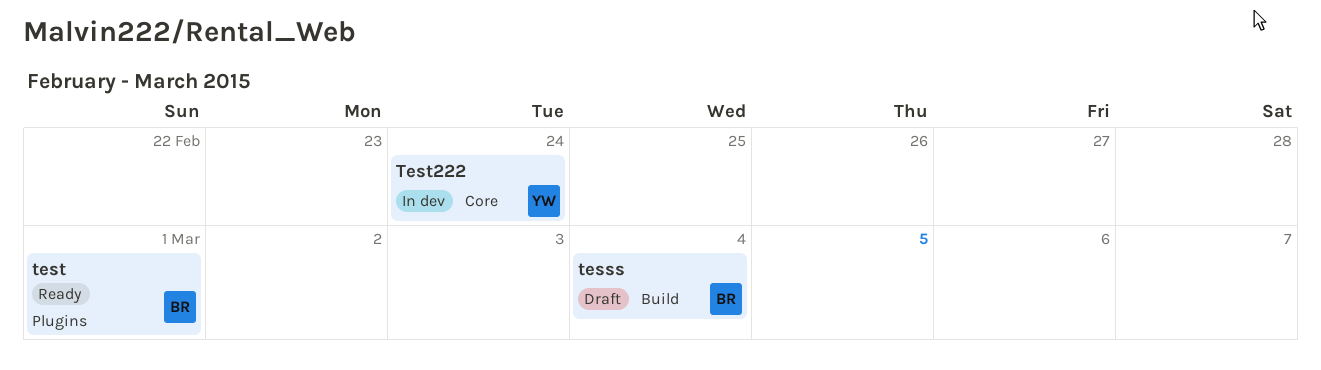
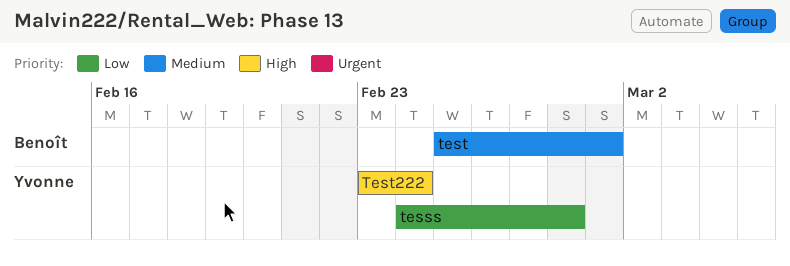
tesss, owner: Benoît -> Yvonne
tesss, due: Mar 4 -> Feb 28

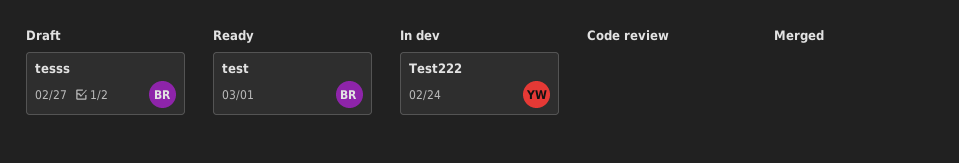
tesss, owner: Yvonne -> Benoît
tesss, due: Feb 28 -> Feb 27

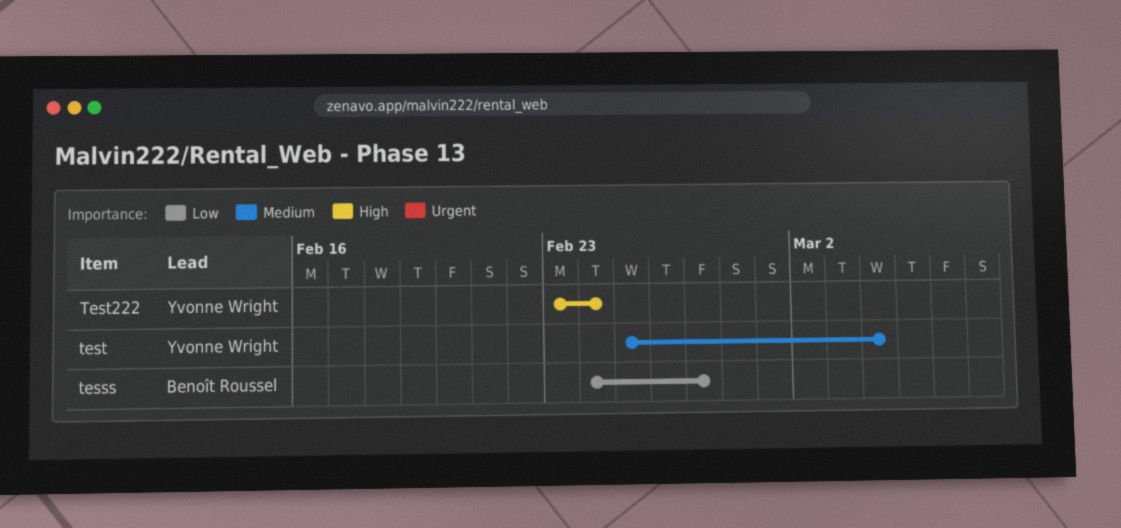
test, owner: Benoît Roussel -> Yvonne Wright
test, due: Mar 1 -> Mar 4

